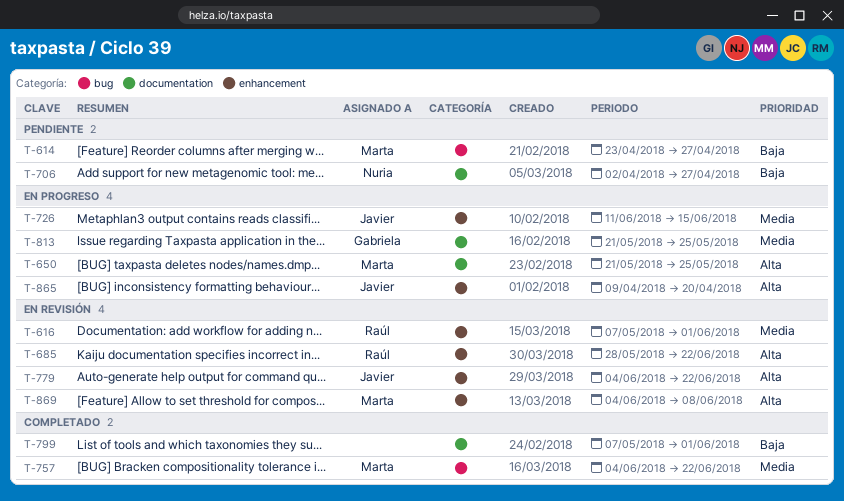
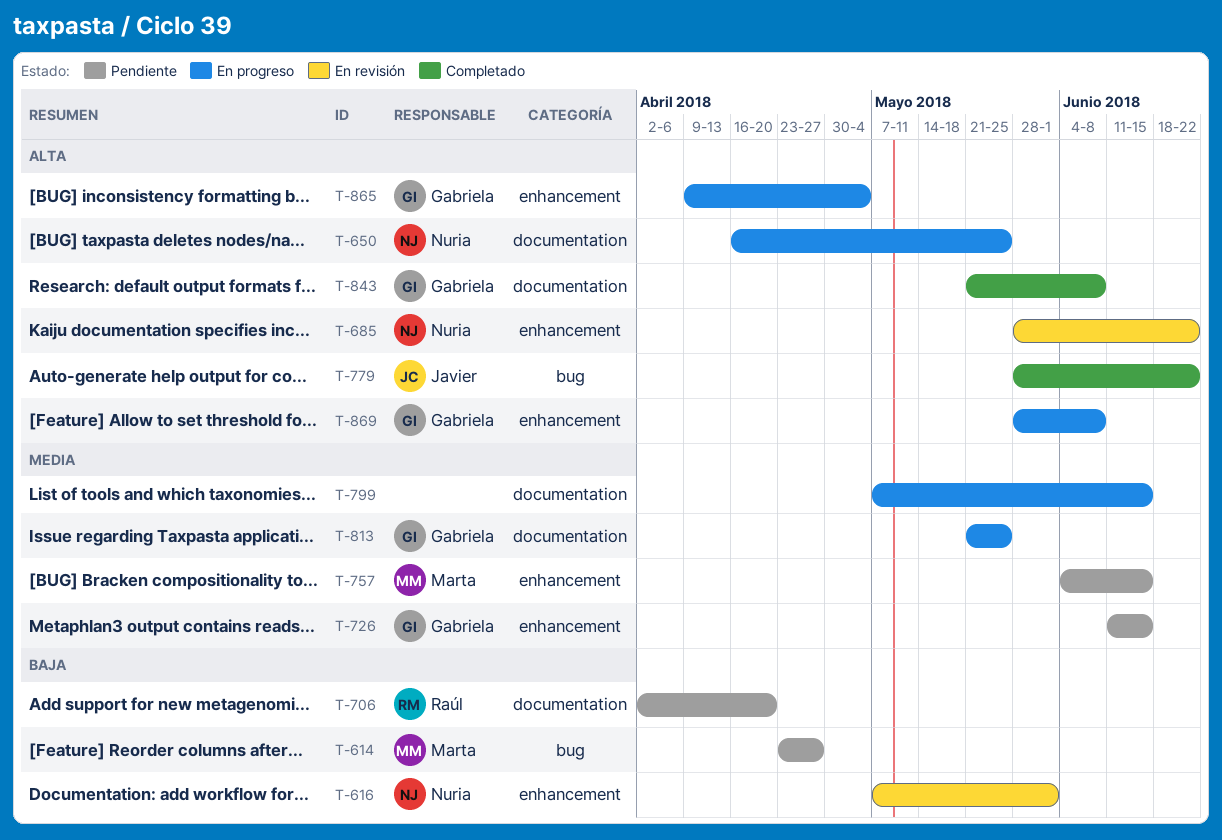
T-616, owner: Raúl -> Nuria
T-616, priority: Media -> Baja
T-650, owner: Marta -> Nuria
T-650, start: May 21 -> Apr 16
T-685, owner: Raúl -> Nuria
T-706, owner: Nuria -> Raúl
T-706, due: Apr 27 -> Apr 20
T-726, status: En progreso -> Pendiente
T-726, owner: Javier -> Gabriela
T-757, status: Completado -> Pendiente
T-757, label: bug -> enhancement
T-757, due: Jun 22 -> Jun 15
T-779, status: En revisión -> Completado
T-779, label: enhancement -> bug
T-779, start: Jun 4 -> May 28
T-799, status: Completado -> En progreso
T-799, priority: Baja -> Media
T-799, due: Jun 1 -> Jun 15
T-843: none -> present
T-865, owner: Javier -> Gabriela
T-865, due: Apr 20 -> May 4
T-869, status: En revisión -> En progreso
T-869, owner: Marta -> Gabriela
T-869, start: Jun 4 -> May 28

